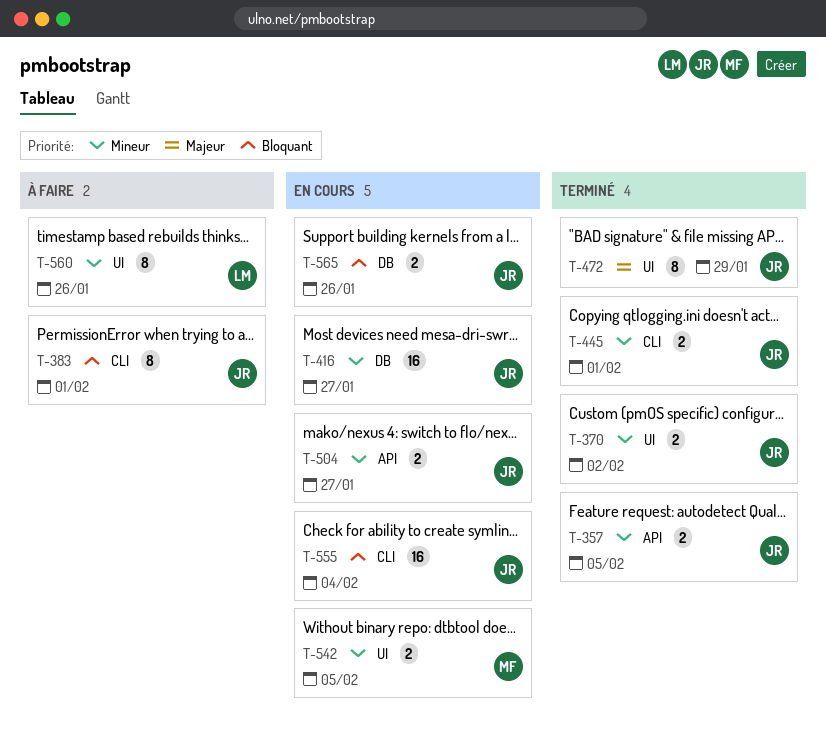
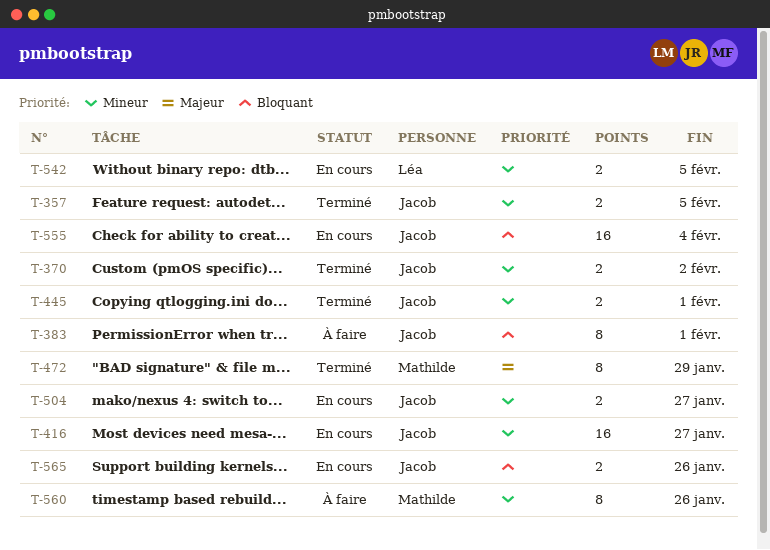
T-472, owner: Jacob -> Mathilde
T-542, owner: Mathilde -> Léa
T-560, owner: Léa -> Mathilde

